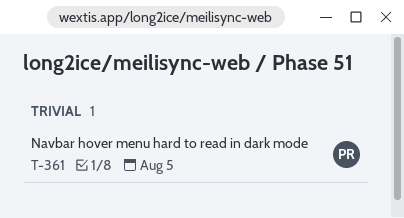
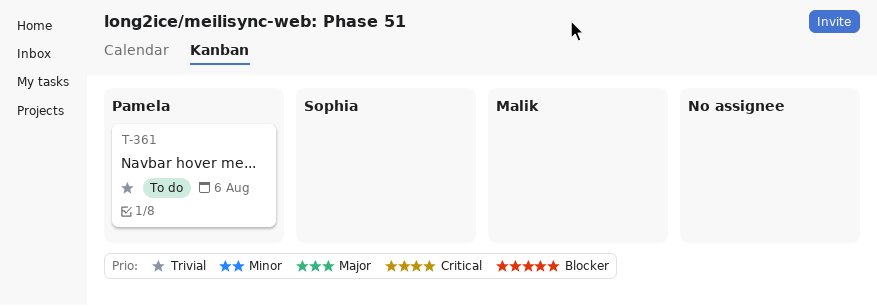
T-361, due: Aug 5 -> Aug 6

